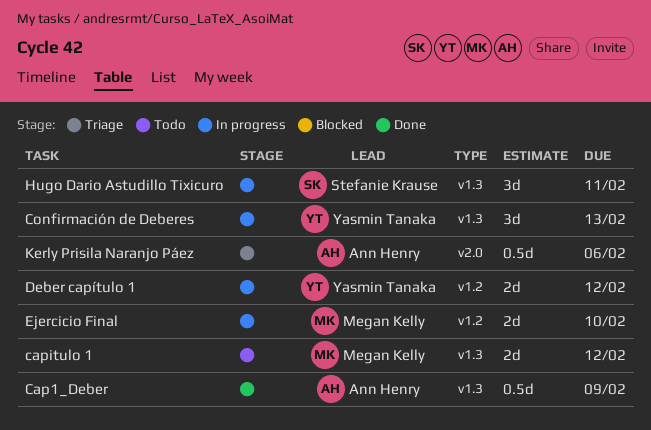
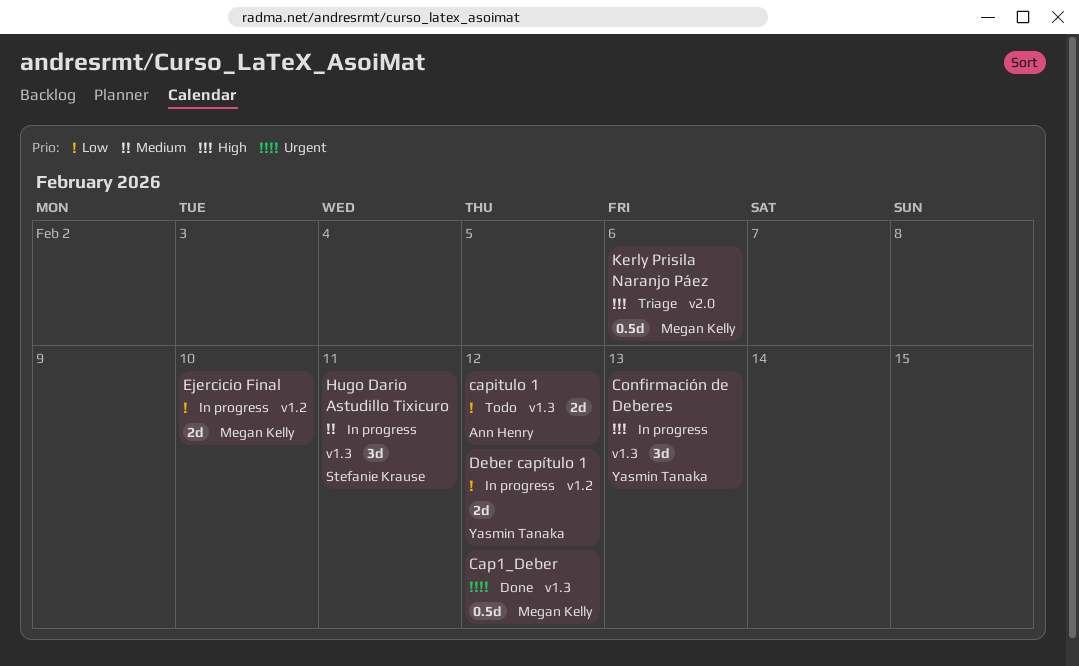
Cap1_Deber, owner: Ann Henry -> Megan Kelly
Cap1_Deber, due: Feb 9 -> Feb 12
capitulo 1, owner: Megan Kelly -> Ann Henry
Kerly Prisila Naranjo Páez, owner: Ann Henry -> Megan Kelly

